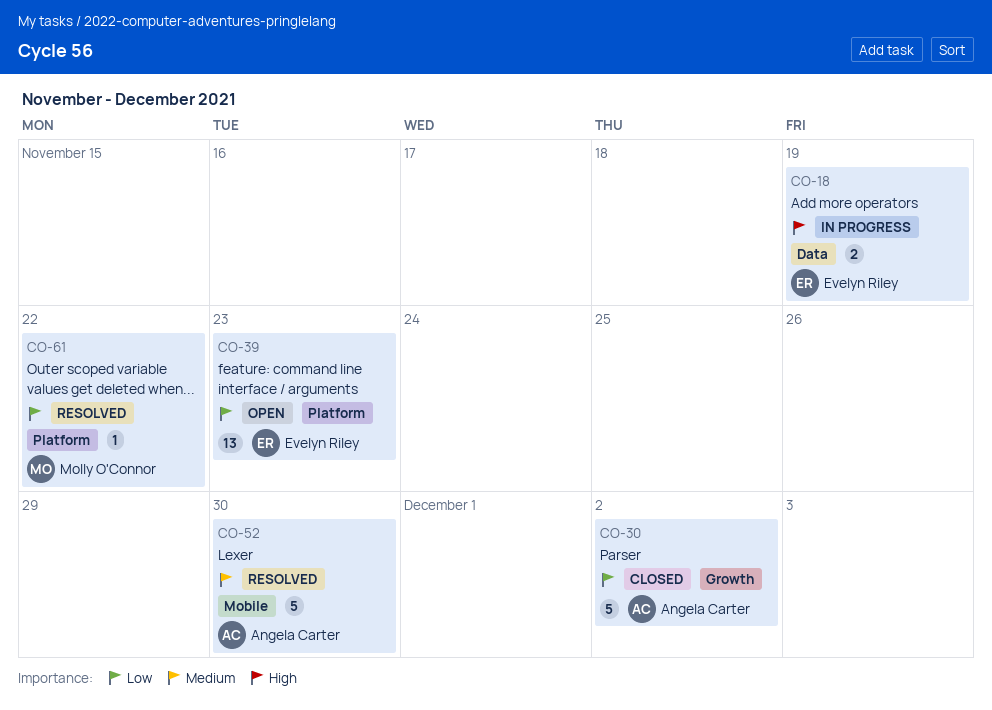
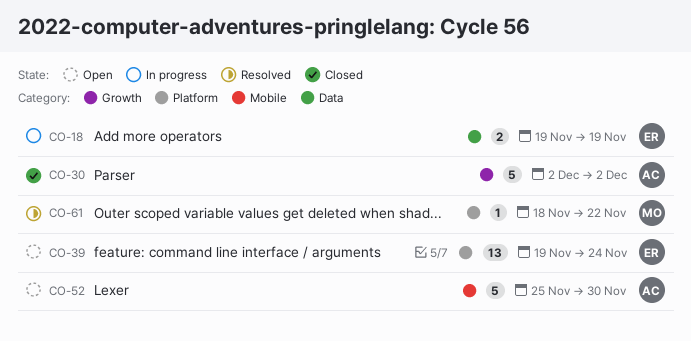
CO-39, due: Nov 23 -> Nov 24
CO-52, status: Resolved -> Open

